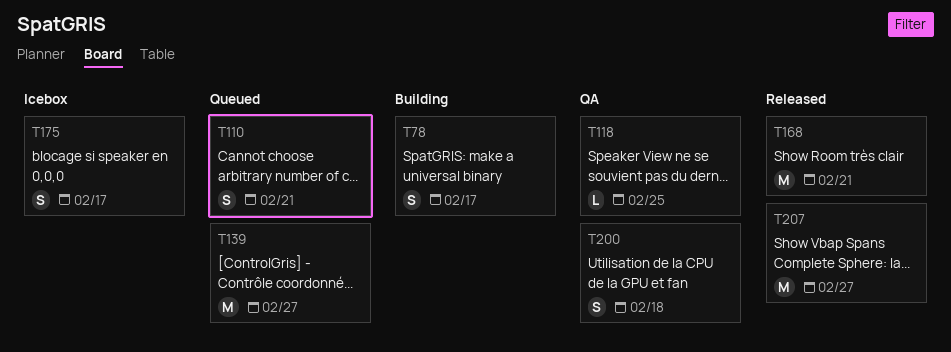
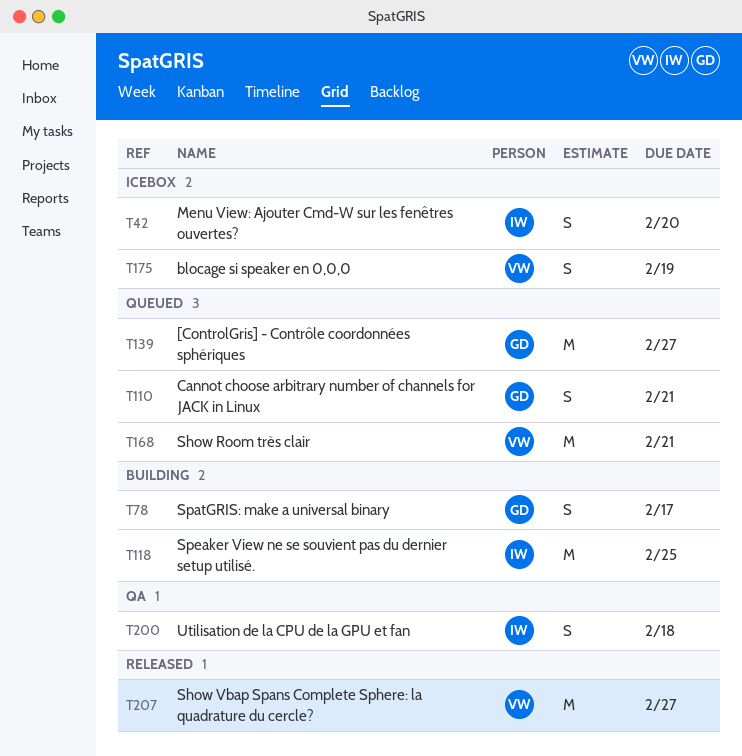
T42: none -> present
T118, status: QA -> Building
T118, estimate: L -> M
T168, status: Released -> Queued
T175, due: Feb 17 -> Feb 19

